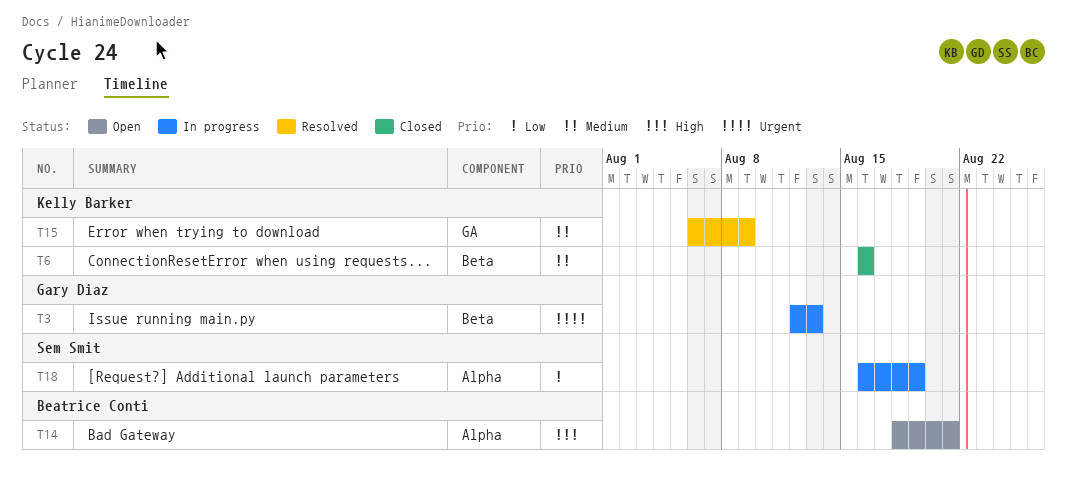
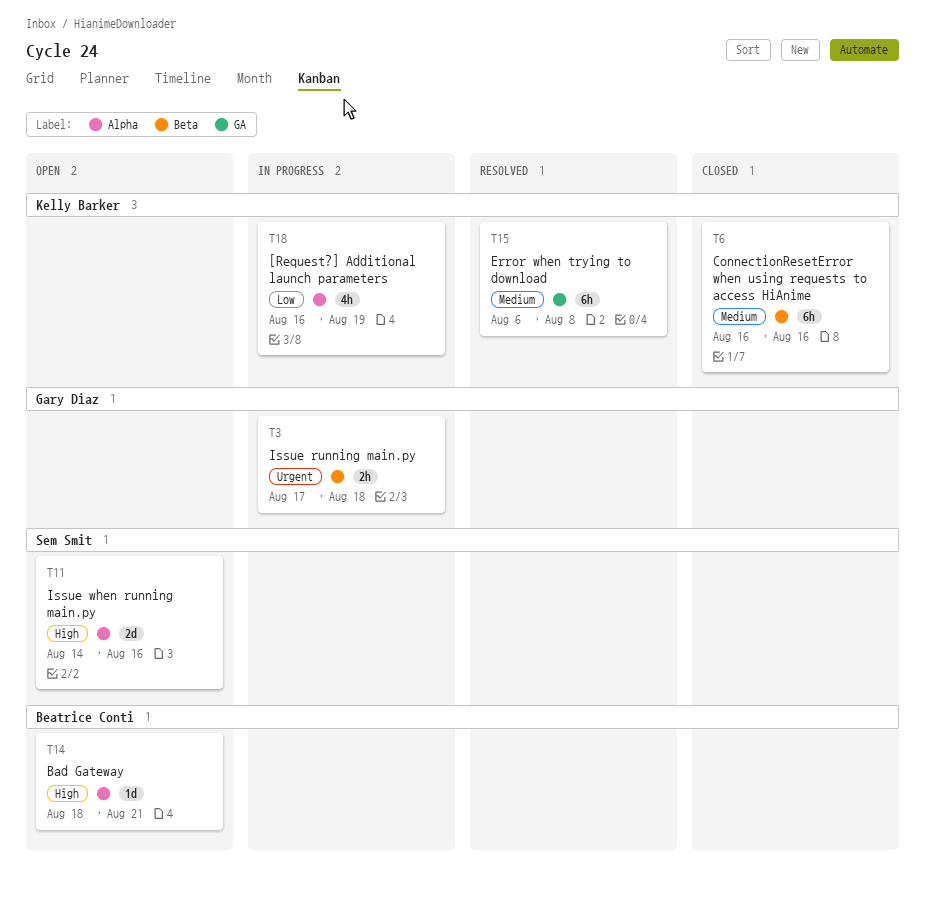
T3, start: Aug 12 -> Aug 17
T3, due: Aug 13 -> Aug 18
T11: none -> present
T15, due: Aug 9 -> Aug 8
T18, owner: Sem Smit -> Kelly Barker

